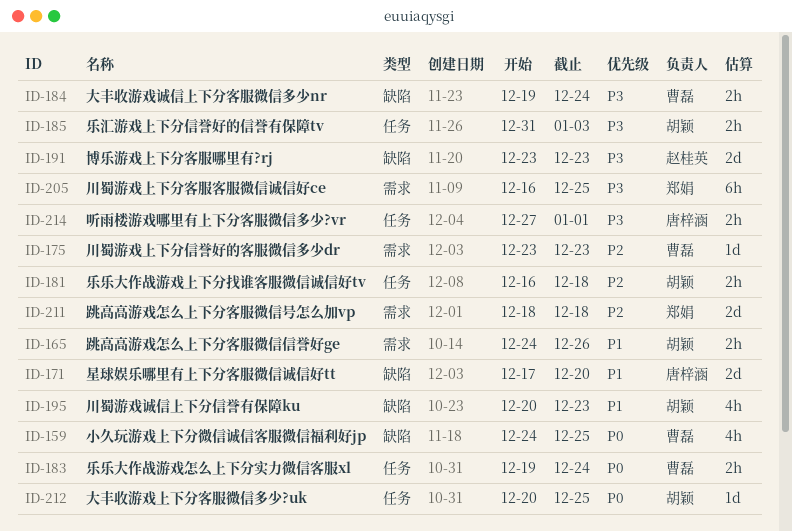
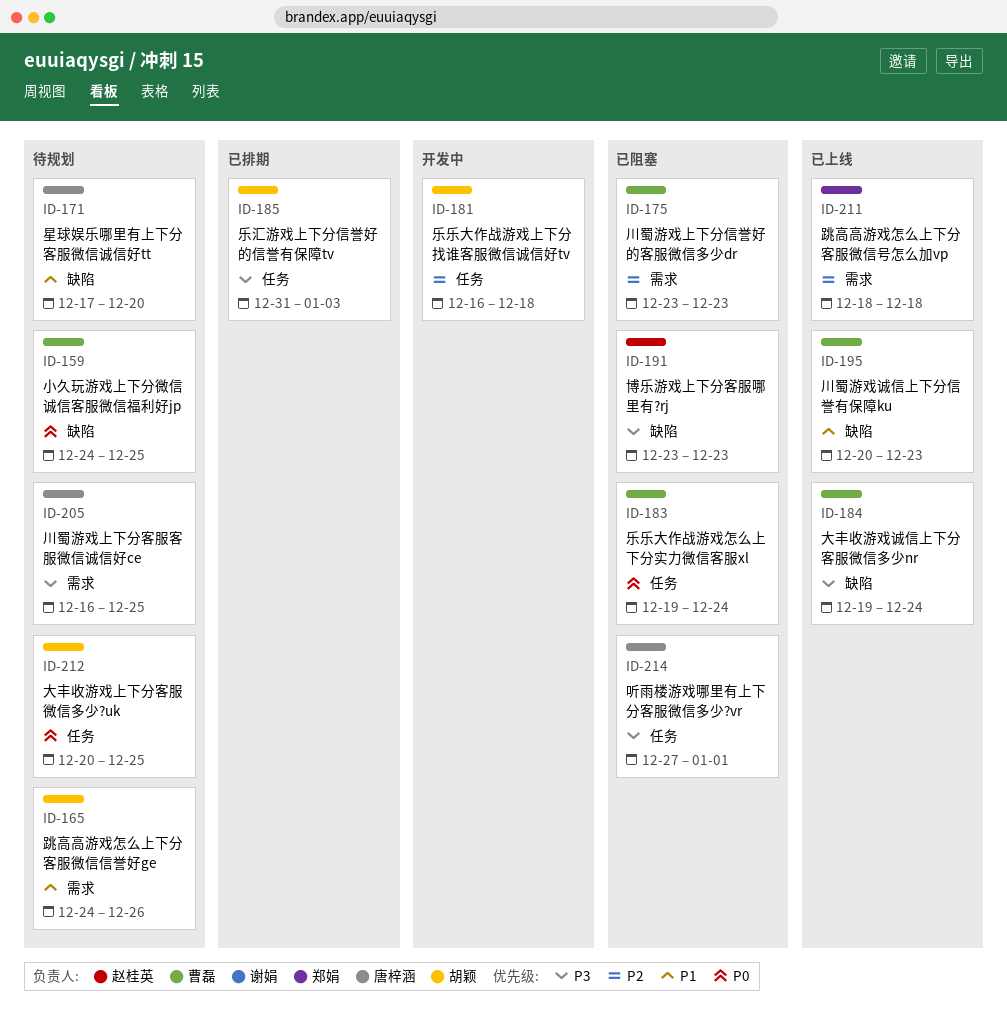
ID-195, owner: 胡颖 -> 曹磊
ID-205, owner: 郑娟 -> 唐梓涵

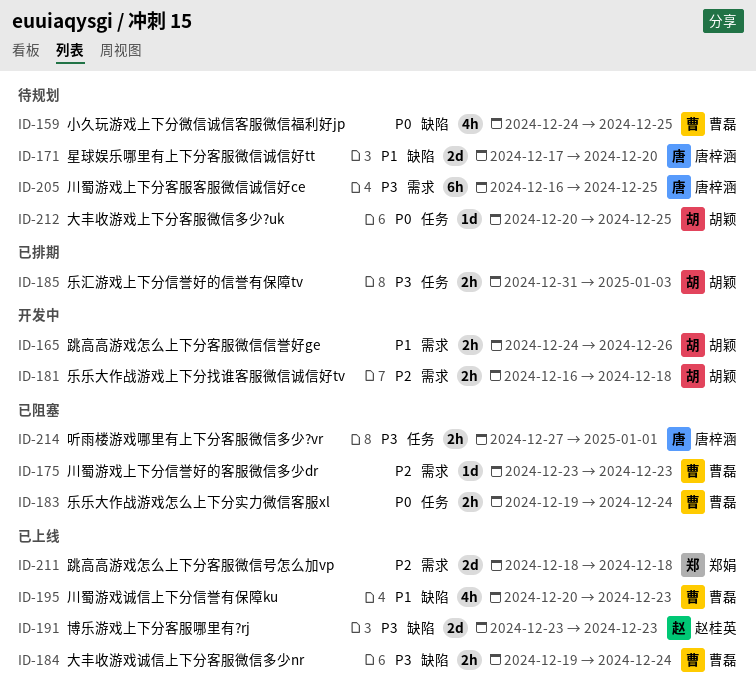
ID-165, status: 待规划 -> 开发中
ID-181, label: 任务 -> 需求
ID-191, status: 已阻塞 -> 已上线

